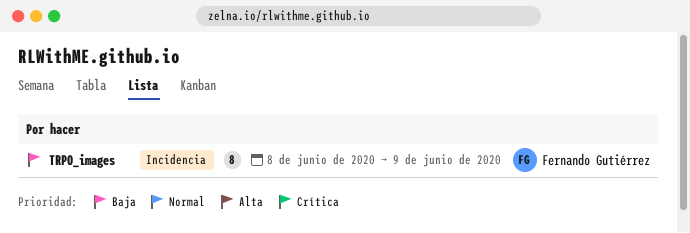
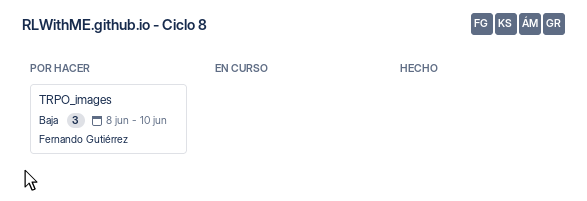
TRPO_images, estimate: 8 -> 3
TRPO_images, due: Jun 9 -> Jun 10

